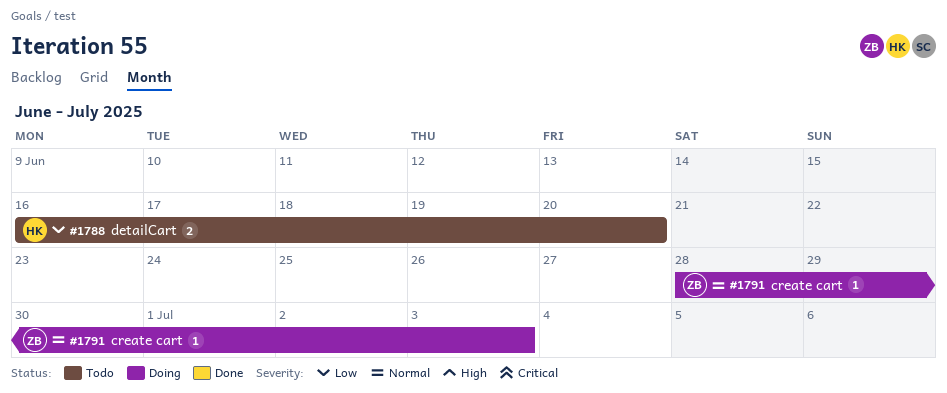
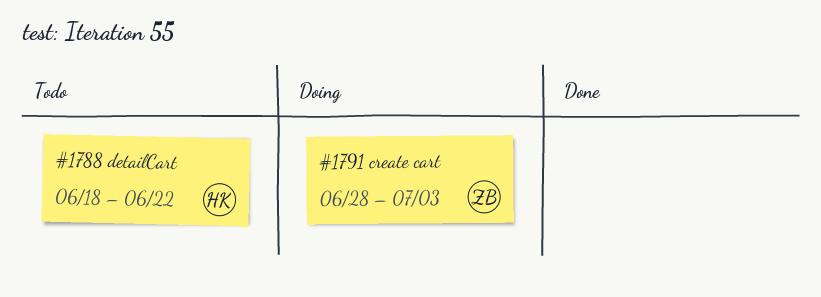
#1788, start: Jun 16 -> Jun 18
#1788, due: Jun 20 -> Jun 22

